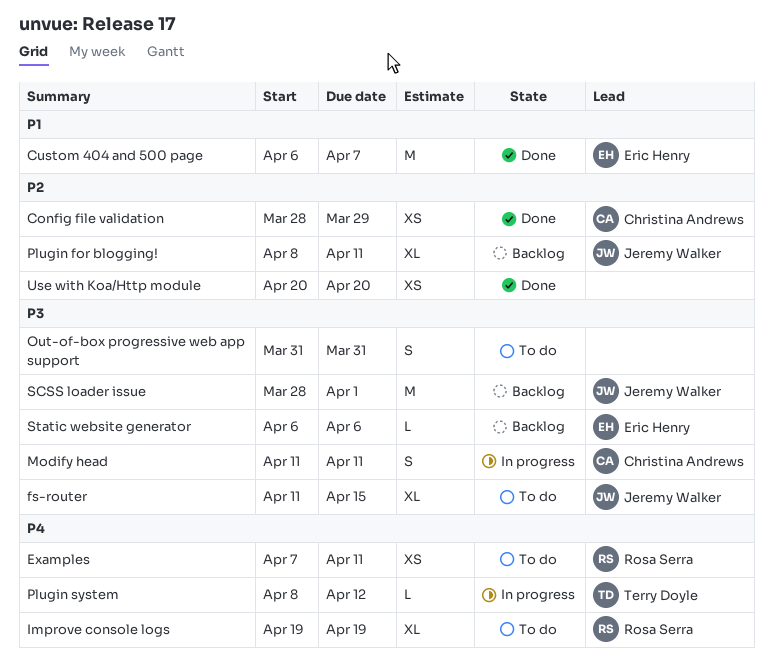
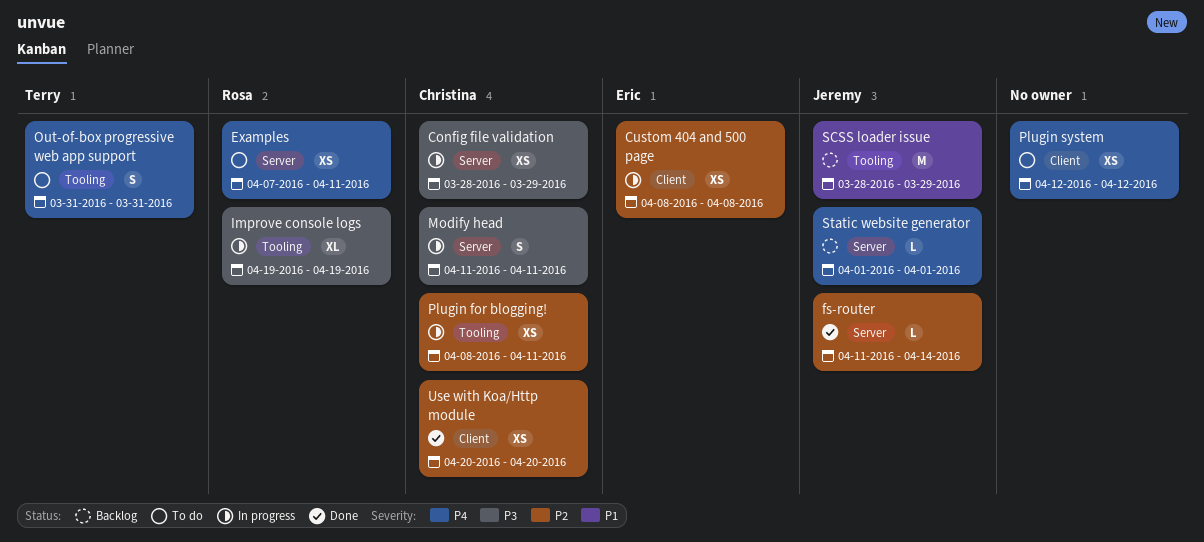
Config file validation, status: Done -> In progress
Config file validation, priority: P2 -> P3
Custom 404 and 500 page, status: Done -> In progress
Custom 404 and 500 page, priority: P1 -> P2
Custom 404 and 500 page, estimate: M -> XS
Custom 404 and 500 page, start: Apr 6 -> Apr 8
Custom 404 and 500 page, due: Apr 7 -> Apr 8
fs-router, status: To do -> Done
fs-router, priority: P3 -> P2
fs-router, estimate: XL -> L
fs-router, due: Apr 15 -> Apr 14
Improve console logs, status: To do -> In progress
Improve console logs, priority: P4 -> P3
Out-of-box progressive web app support, owner: none -> Terry Doyle
Out-of-box progressive web app support, priority: P3 -> P4
Plugin for blogging!, status: Backlog -> In progress
Plugin for blogging!, owner: Jeremy Walker -> Christina Andrews
Plugin for blogging!, estimate: XL -> XS
Plugin system, status: In progress -> To do
Plugin system, owner: Terry Doyle -> none
Plugin system, estimate: L -> XS
Plugin system, start: Apr 8 -> Apr 12
SCSS loader issue, priority: P3 -> P1
SCSS loader issue, due: Apr 1 -> Mar 29
Static website generator, owner: Eric Henry -> Jeremy Walker
Static website generator, priority: P3 -> P4
Static website generator, start: Apr 6 -> Apr 1
Static website generator, due: Apr 6 -> Apr 1
Use with Koa/Http module, owner: none -> Christina Andrews

